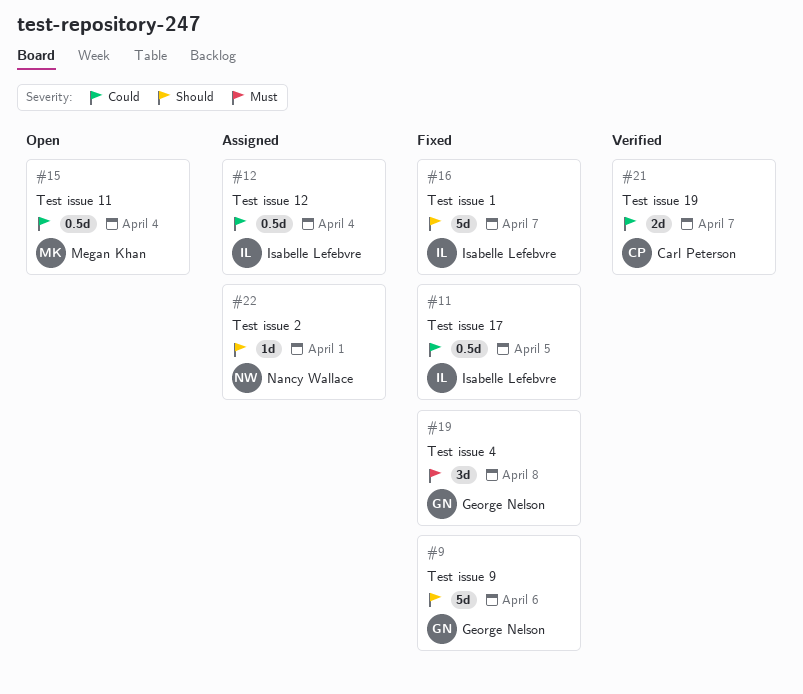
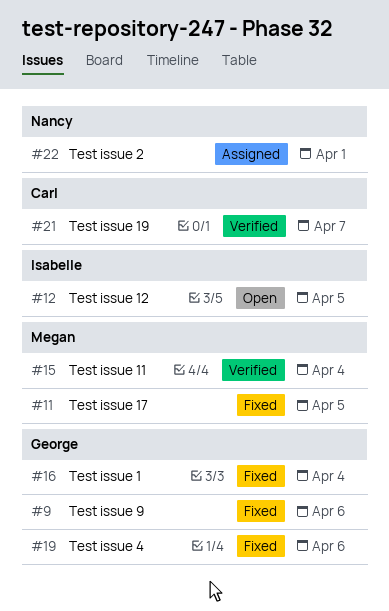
#11, owner: Isabelle Lefebvre -> Megan Khan
#12, status: Assigned -> Open
#12, due: Apr 4 -> Apr 5
#15, status: Open -> Verified
#16, owner: Isabelle Lefebvre -> George Nelson
#16, due: Apr 7 -> Apr 4
#19, due: Apr 8 -> Apr 6

